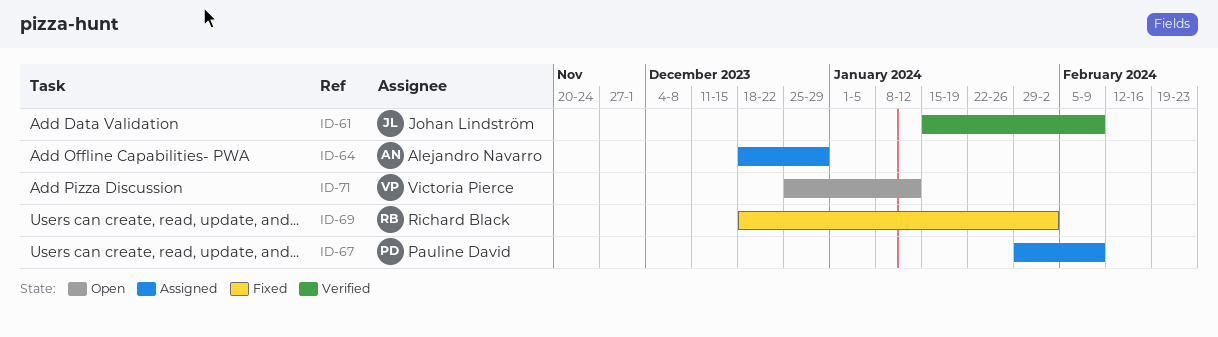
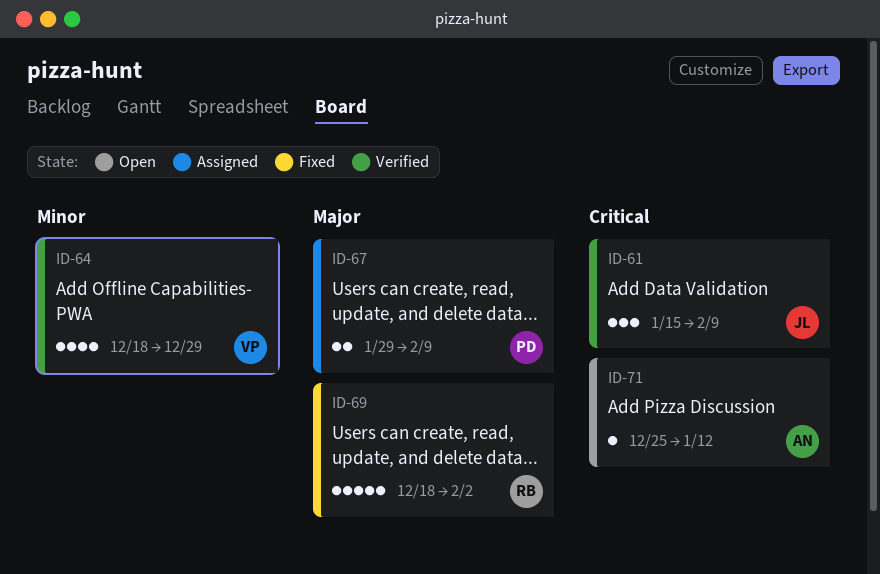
ID-64, status: Assigned -> Verified
ID-64, owner: Alejandro Navarro -> Victoria Pierce
ID-71, owner: Victoria Pierce -> Alejandro Navarro

